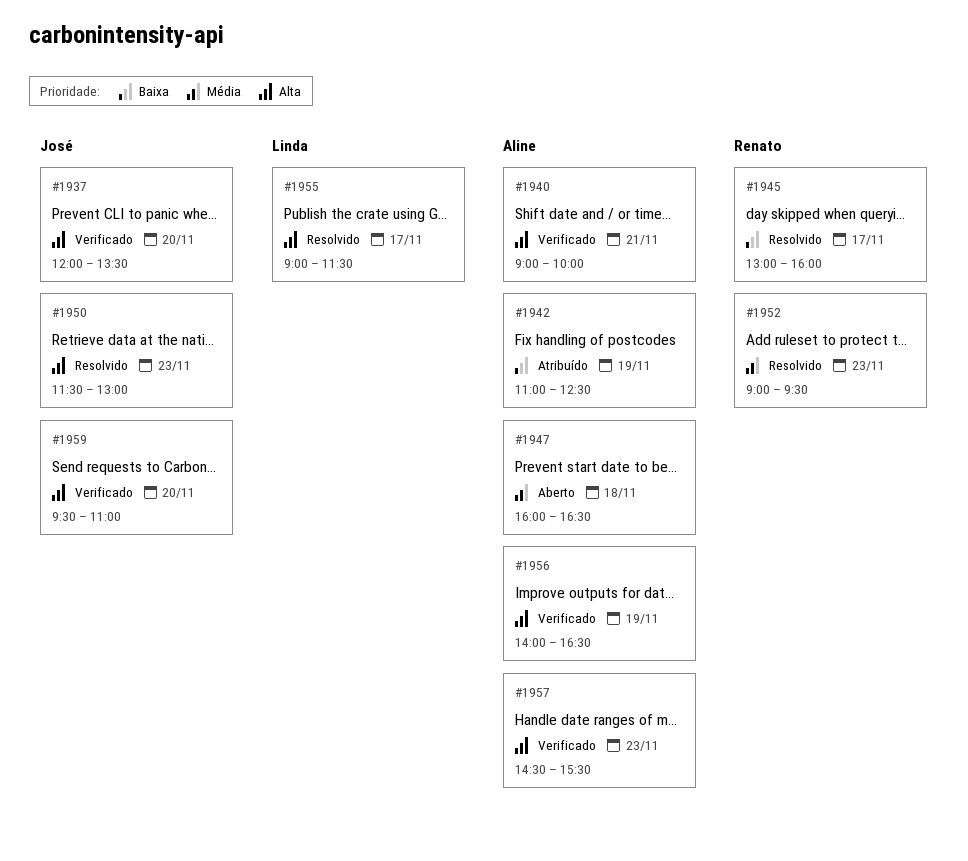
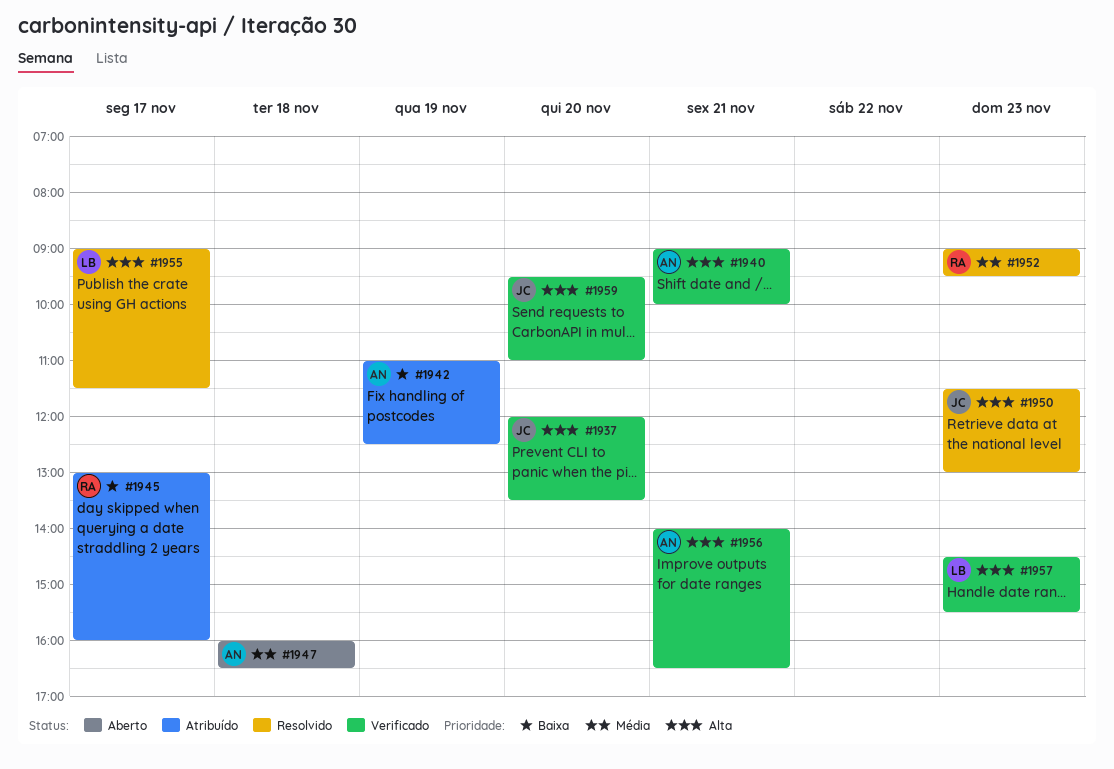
#1945, status: Resolvido -> Atribuído
#1956, day: Nov 19 -> Nov 21
#1957, owner: Aline -> Linda

